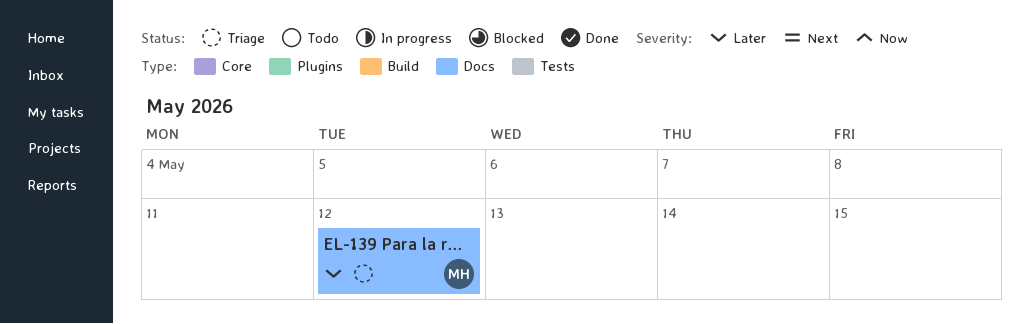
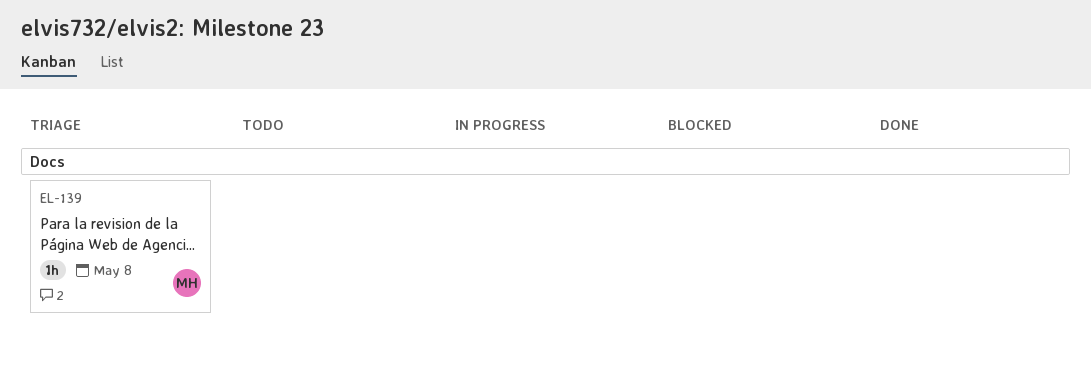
EL-139, due: May 12 -> May 8

